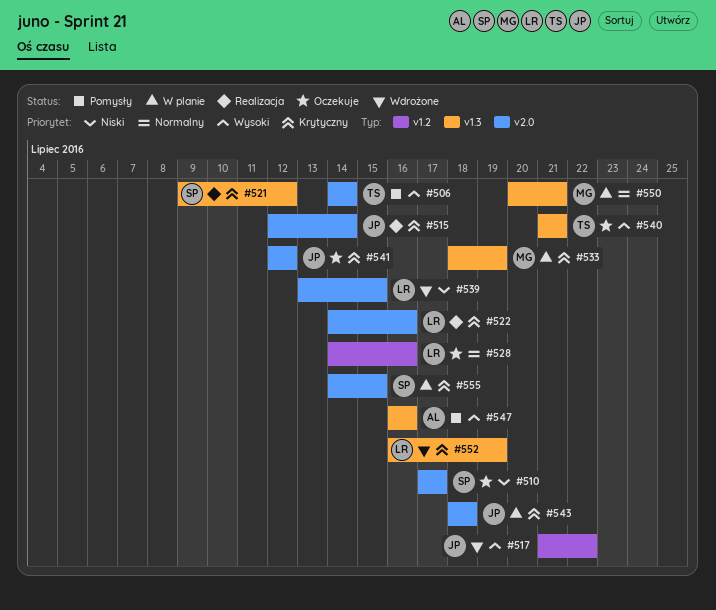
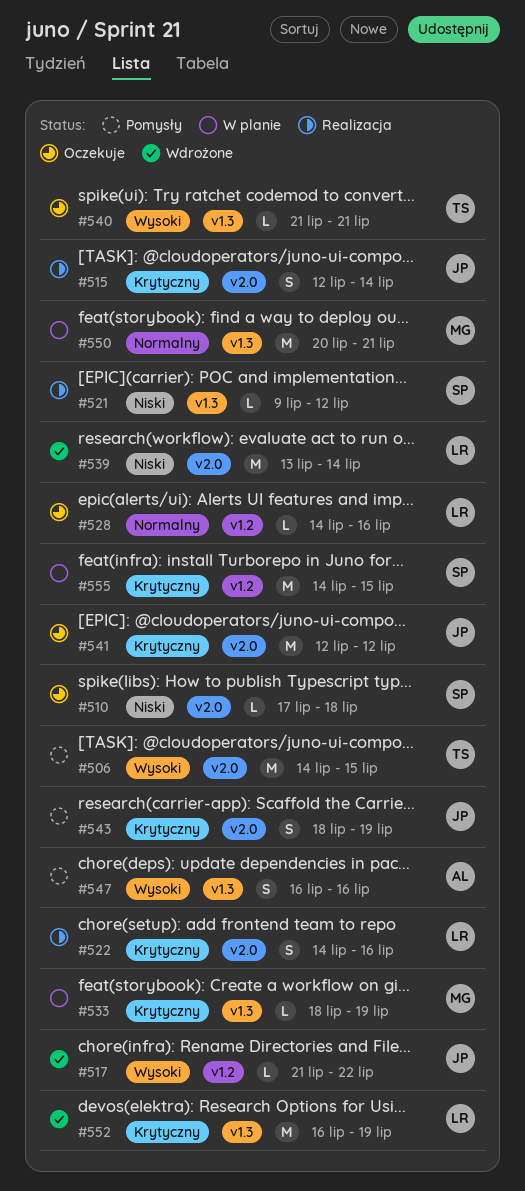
#506, due: Jul 14 -> Jul 15
#510, due: Jul 17 -> Jul 18
#521, priority: Krytyczny -> Niski
#539, due: Jul 15 -> Jul 14
#543, status: W planie -> Pomysły
#543, due: Jul 18 -> Jul 19
#555, label: v2.0 -> v1.2

